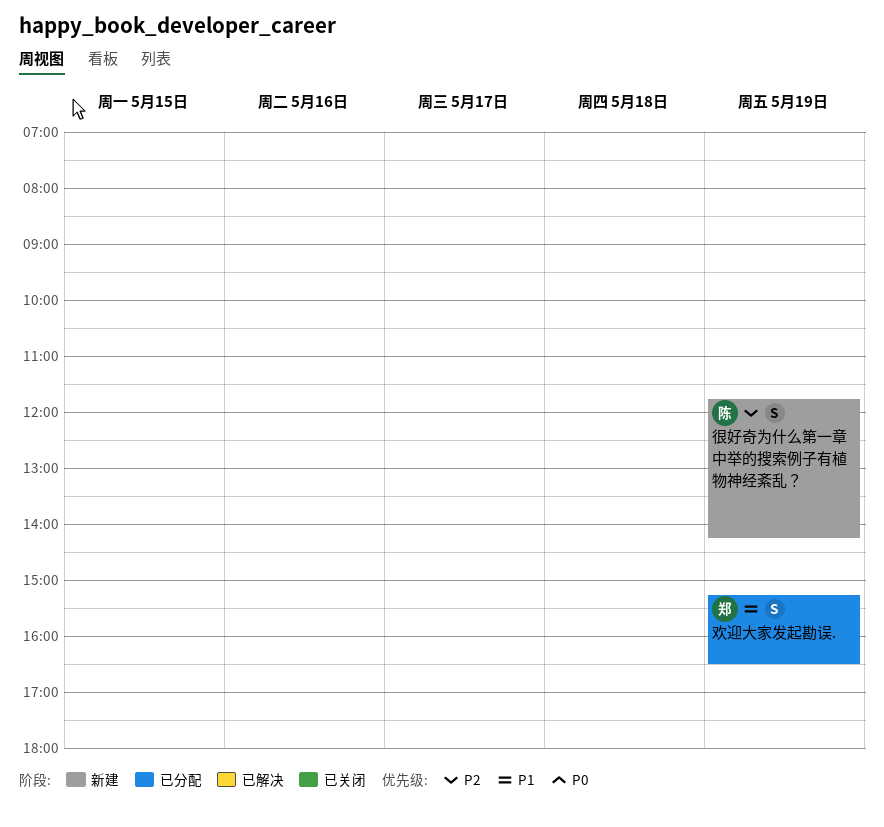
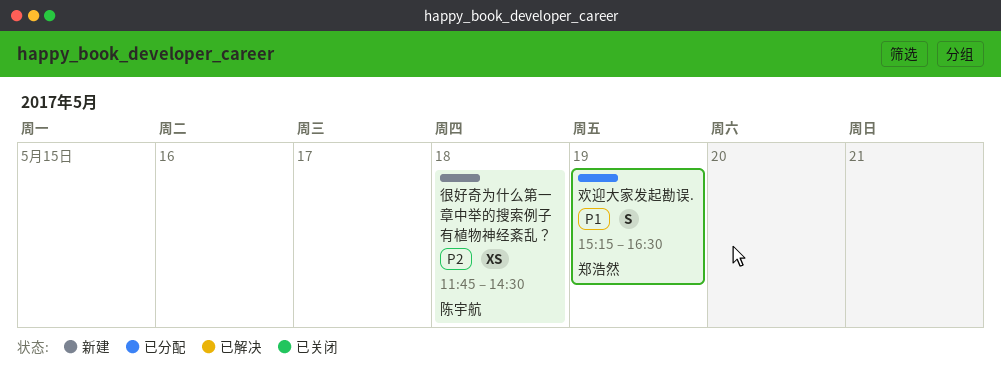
很好奇为什么第一章中举的搜索例子有植物神经紊乱？, estimate: S -> XS
很好奇为什么第一章中举的搜索例子有植物神经紊乱？, day: May 19 -> May 18
很好奇为什么第一章中举的搜索例子有植物神经紊乱？, ends: 14:15 -> 14:30

